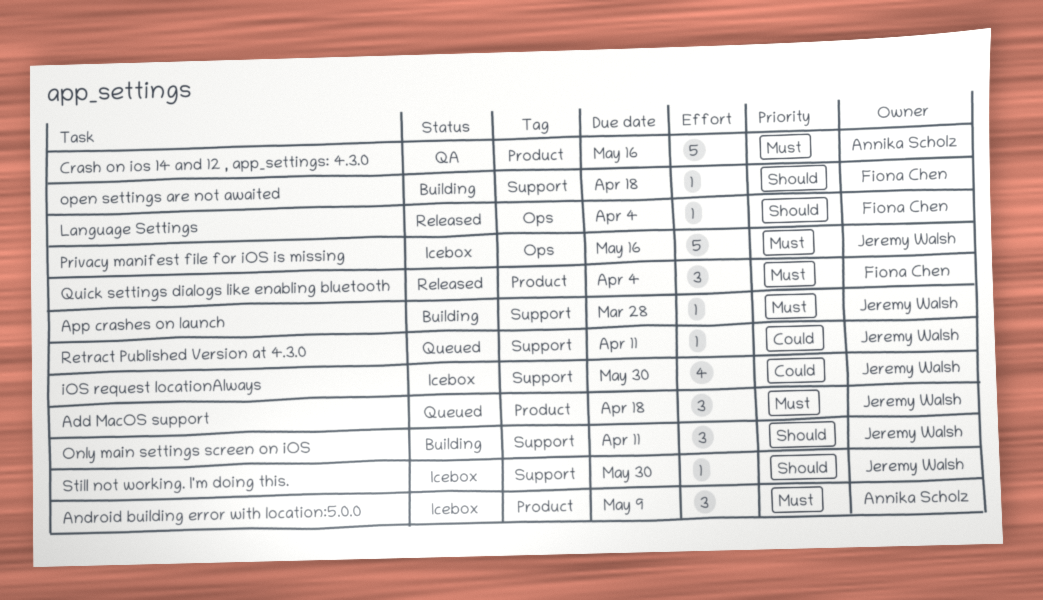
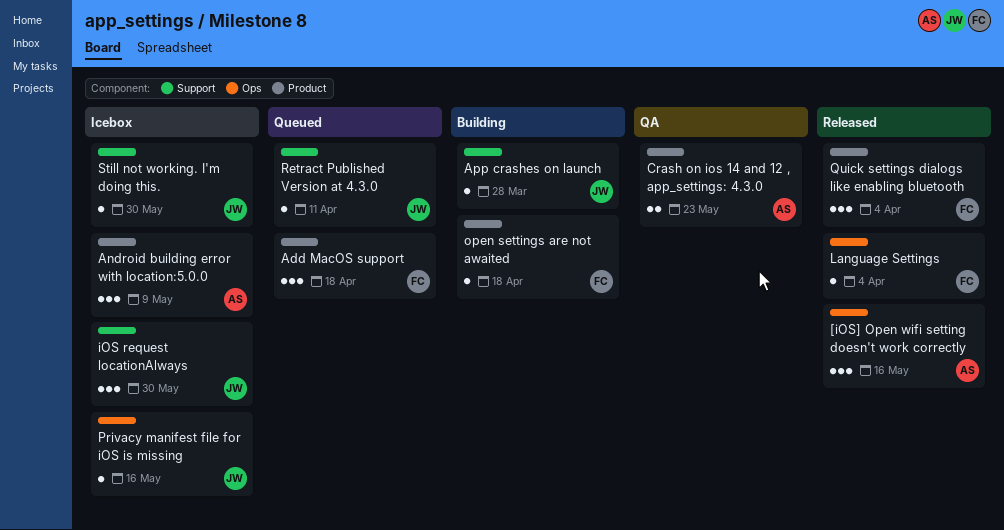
[iOS] Open wifi setting doesn't work correctly: none -> present
Add MacOS support, owner: Jeremy Walsh -> Fiona Chen
Crash on ios 14 and 12 , app_settings: 4.3.0, estimate: 5 -> 2
Crash on ios 14 and 12 , app_settings: 4.3.0, due: May 16 -> May 23
iOS request locationAlways, estimate: 4 -> 3
Only main settings screen on iOS: present -> none
open settings are not awaited, label: Support -> Product
Privacy manifest file for iOS is missing, estimate: 5 -> 1

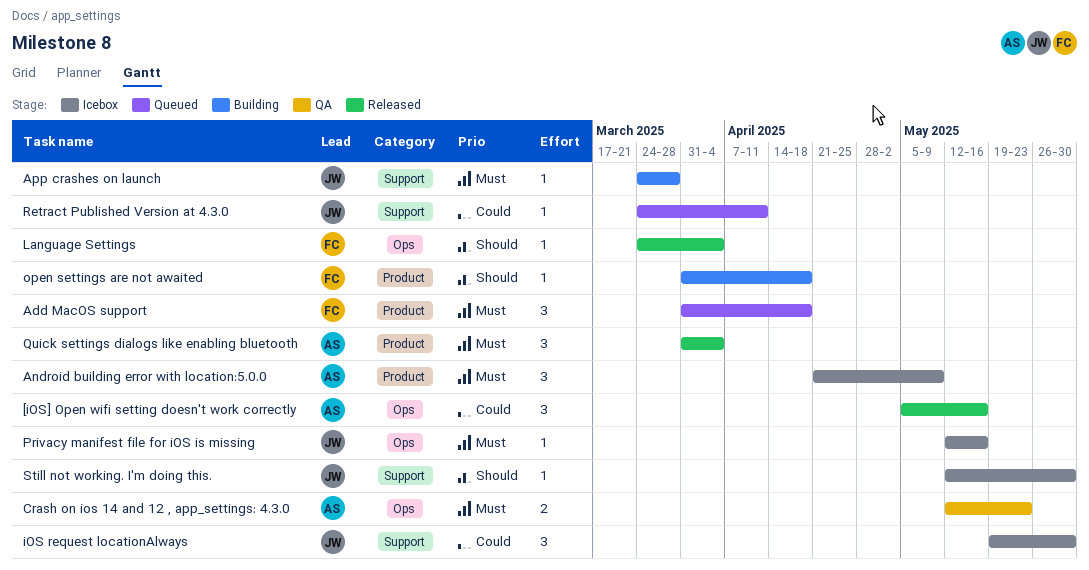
Crash on ios 14 and 12 , app_settings: 4.3.0, label: Product -> Ops
Quick settings dialogs like enabling bluetooth, owner: FC -> AS

